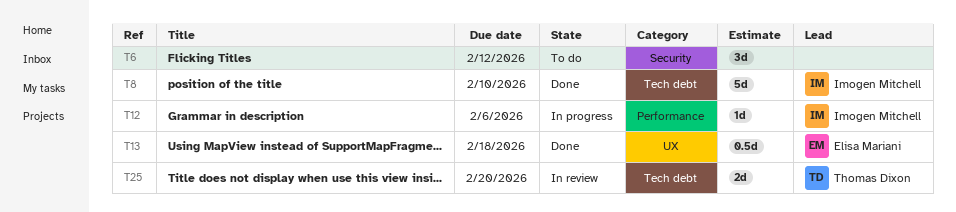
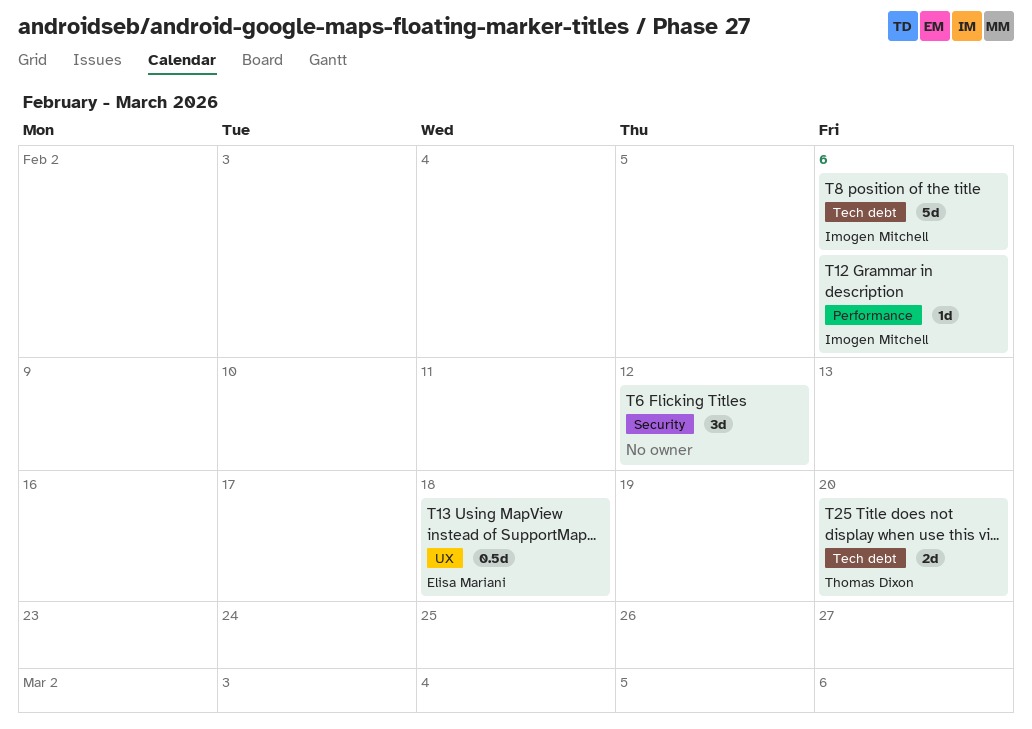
T8, due: Feb 10 -> Feb 6

